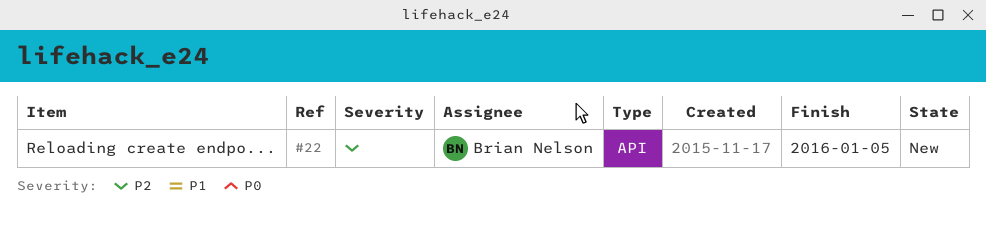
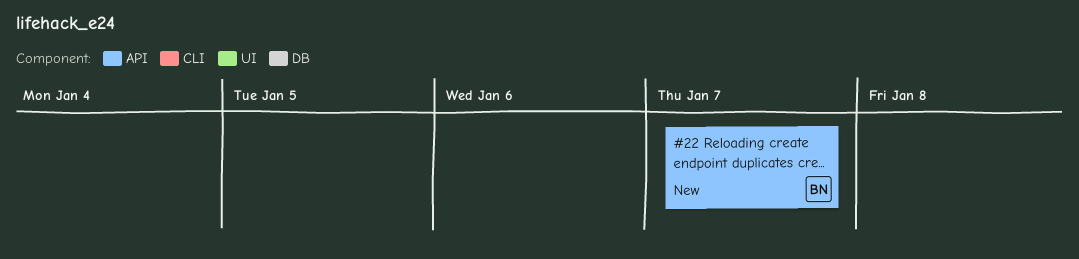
#22, due: Jan 5 -> Jan 7

